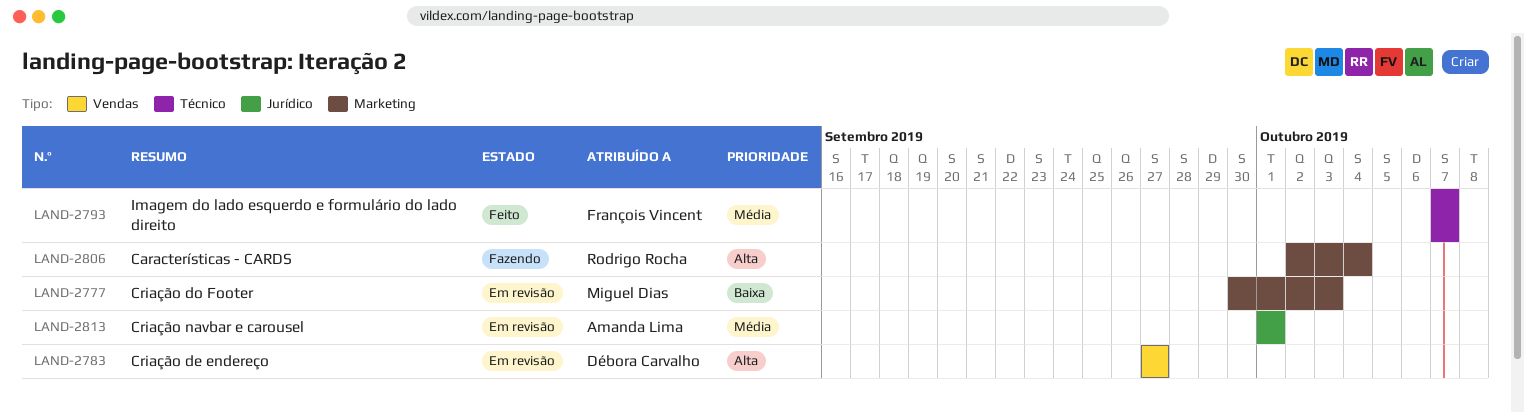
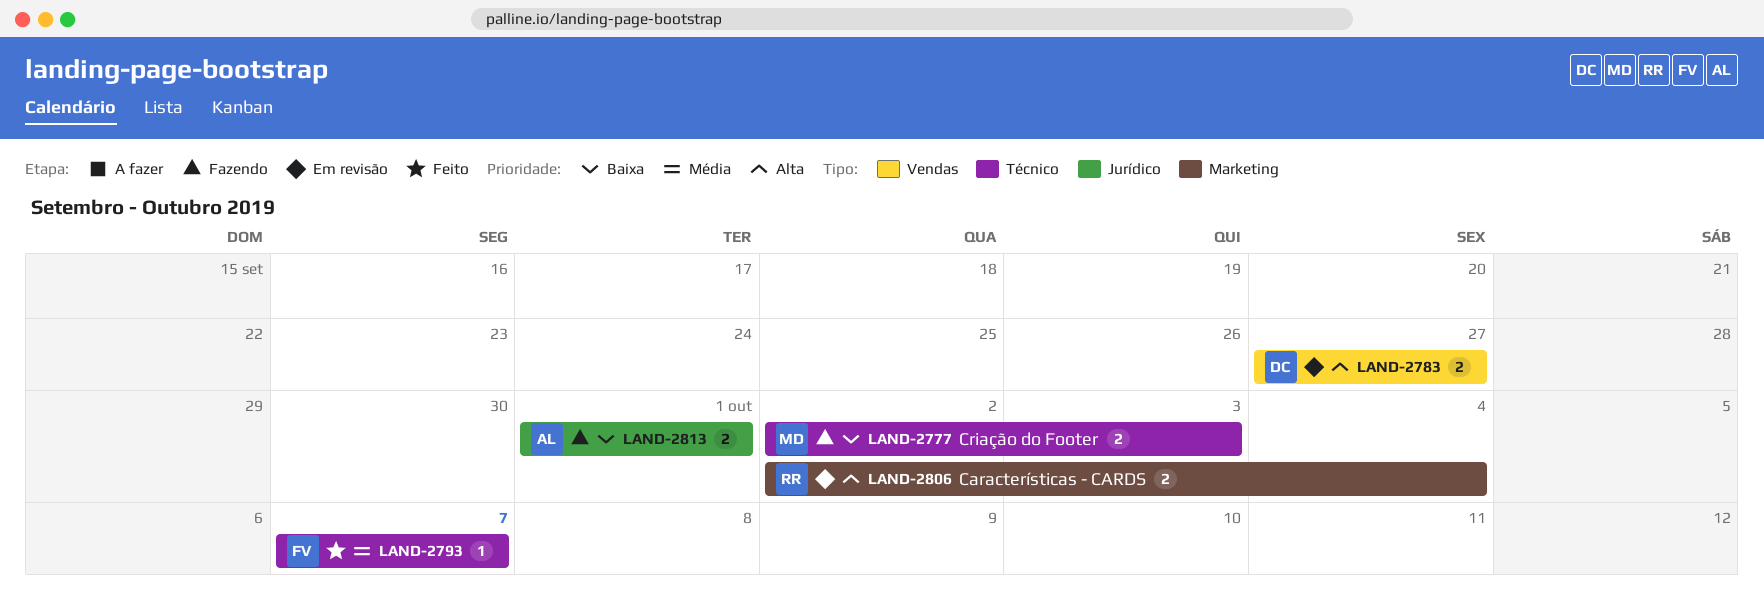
LAND-2777, status: Em revisão -> Fazendo
LAND-2777, label: Marketing -> Técnico
LAND-2777, start: Sep 30 -> Oct 2
LAND-2806, status: Fazendo -> Em revisão
LAND-2813, status: Em revisão -> Fazendo
LAND-2813, priority: Média -> Baixa

